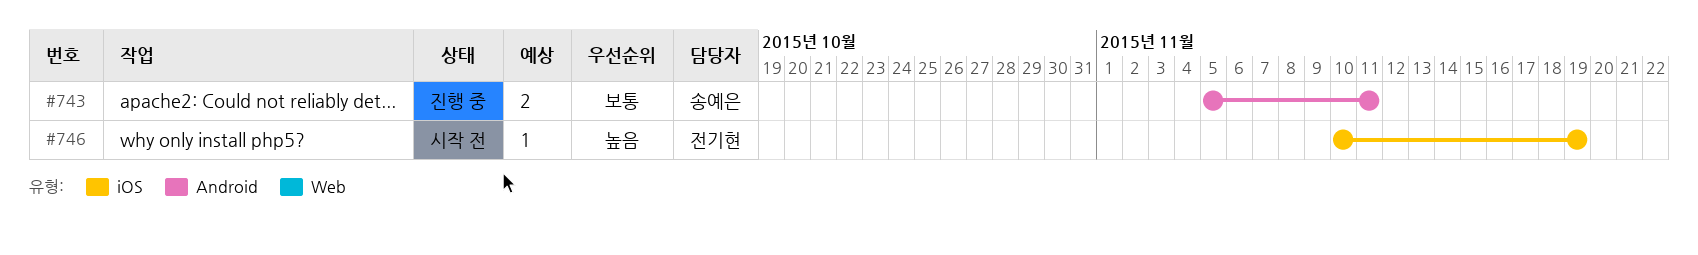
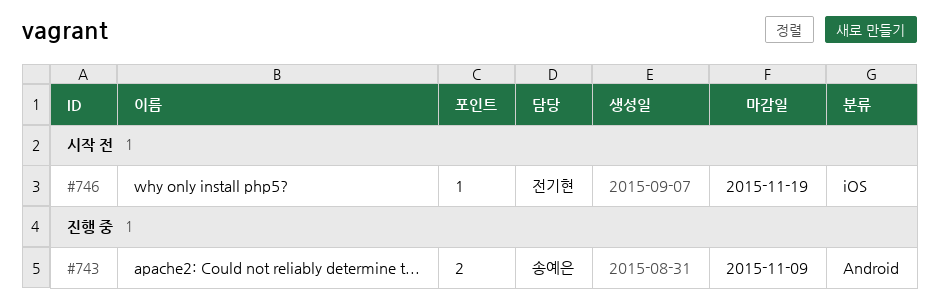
#743, due: Nov 11 -> Nov 9

